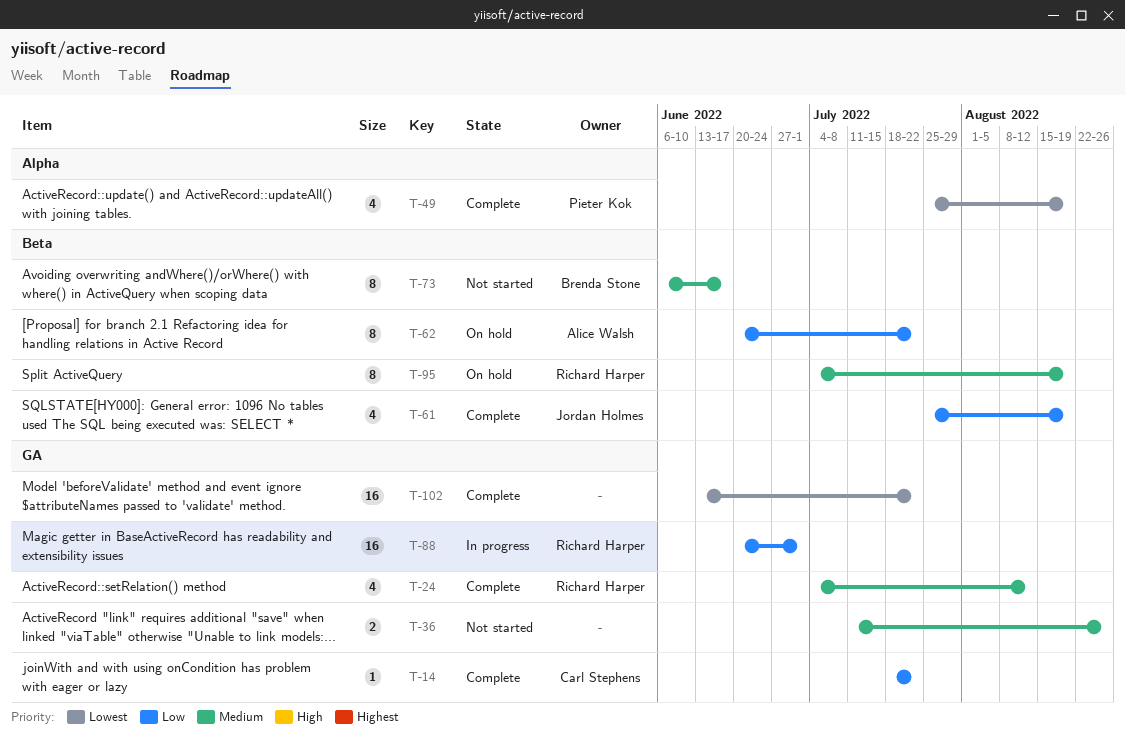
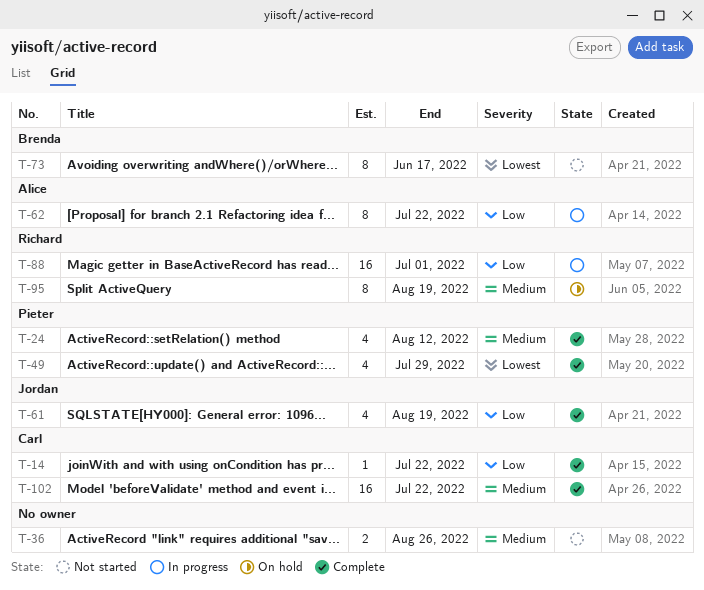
T-24, owner: Richard Harper -> Pieter Kok
T-49, due: Aug 19 -> Jul 29
T-62, status: On hold -> In progress
T-73, priority: Medium -> Lowest
T-102, owner: none -> Carl Stephens
T-102, priority: Lowest -> Medium

